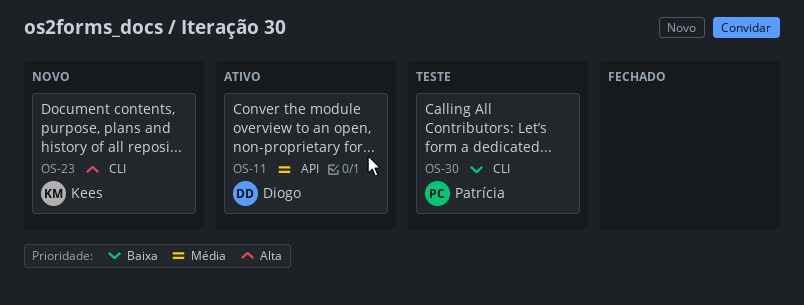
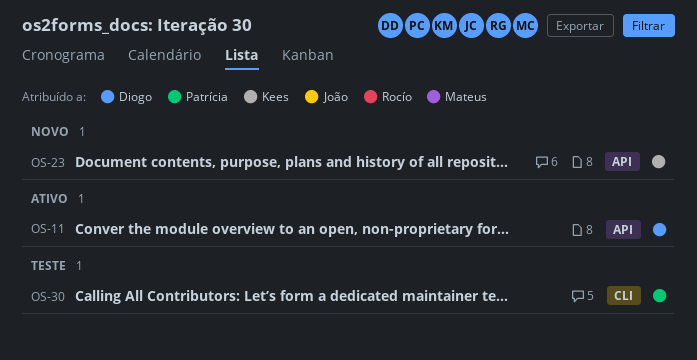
OS-23, label: CLI -> API

